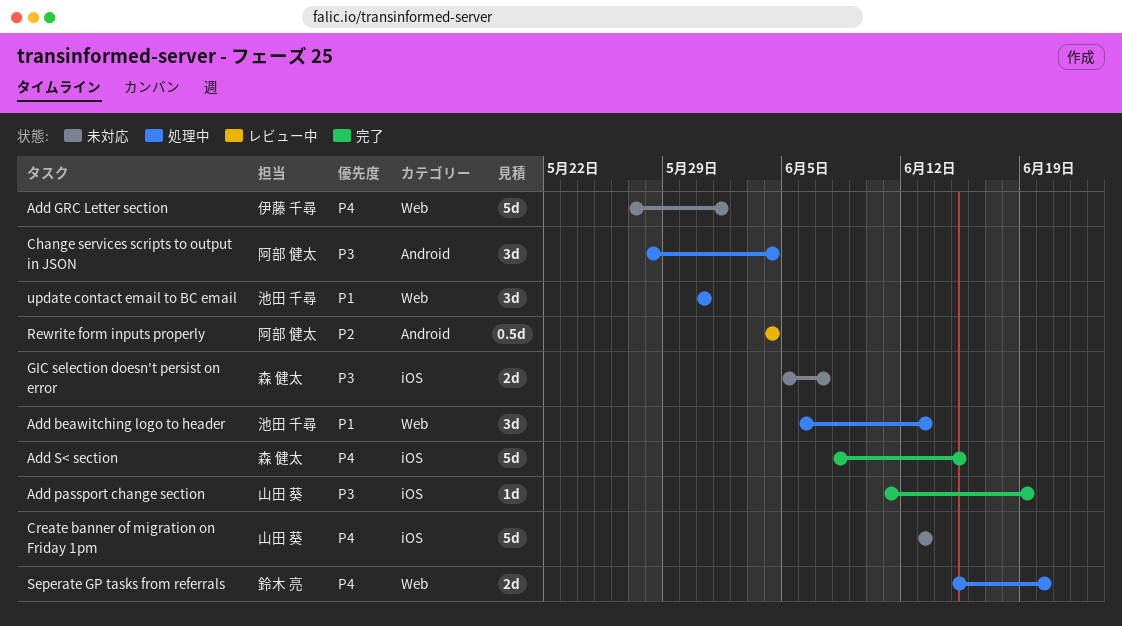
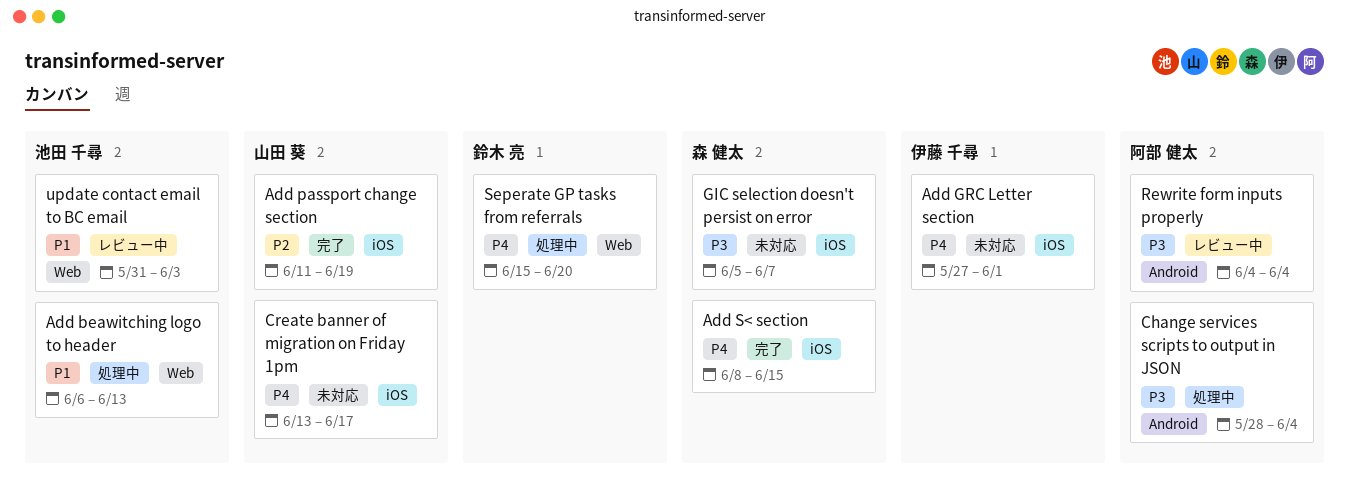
Add GRC Letter section, label: Web -> iOS
Add passport change section, priority: P3 -> P2
Create banner of migration on Friday 1pm, due: Jun 13 -> Jun 17
Rewrite form inputs properly, priority: P2 -> P3
update contact email to BC email, status: 処理中 -> レビュー中
update contact email to BC email, due: May 31 -> Jun 3

